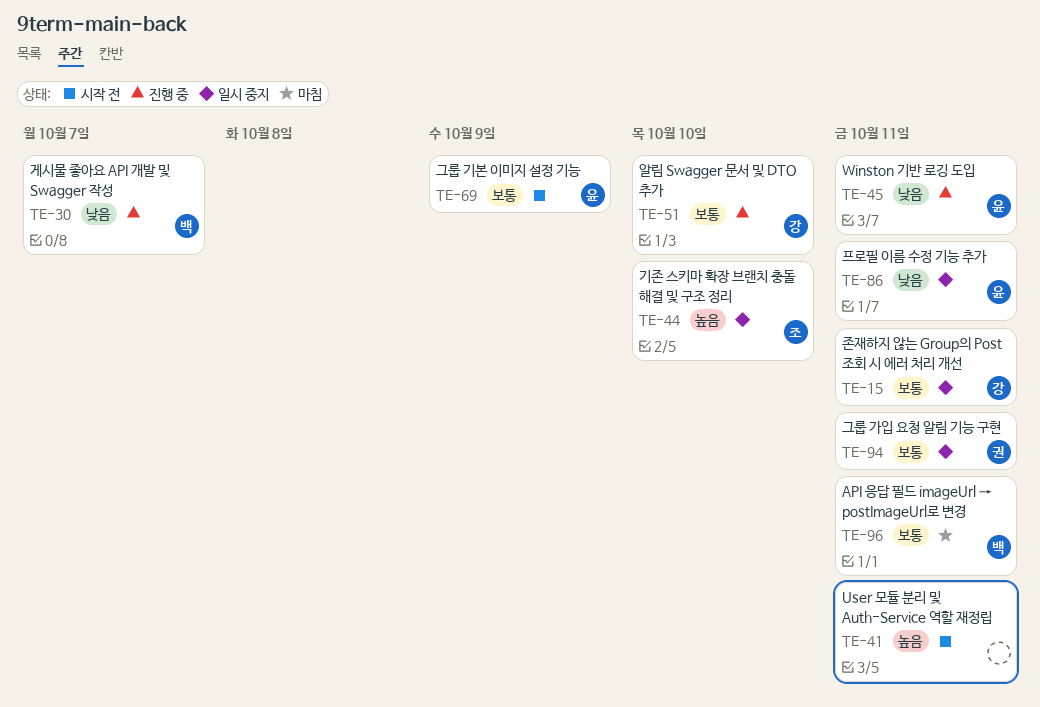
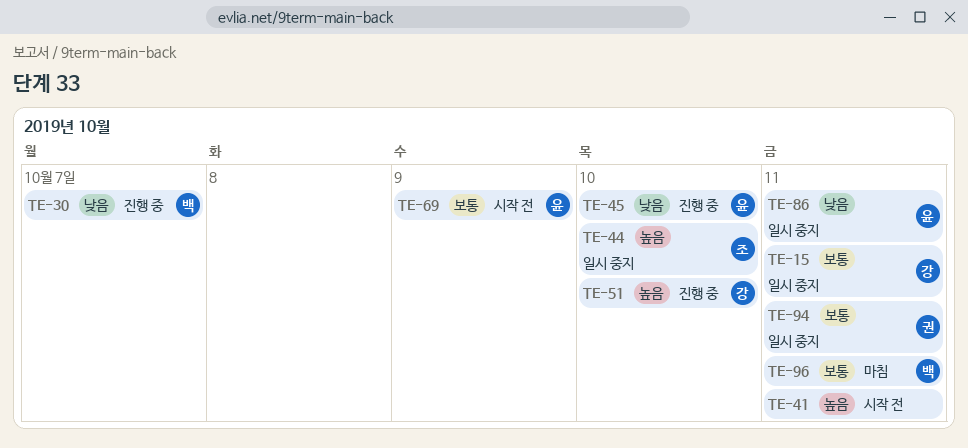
TE-45, due: Oct 11 -> Oct 10
TE-51, priority: 보통 -> 높음

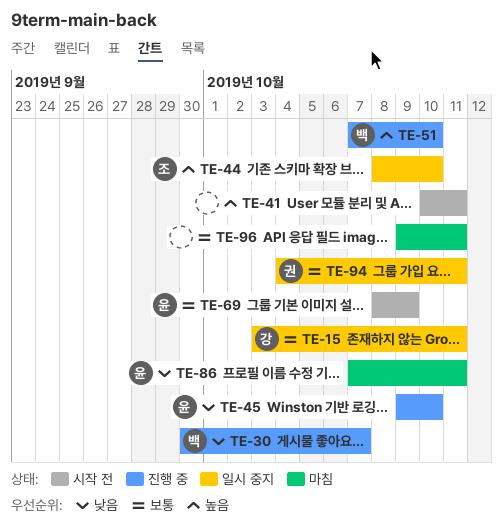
TE-51, owner: 강 -> 백
TE-86, status: 일시 중지 -> 마침
TE-96, owner: 백 -> none

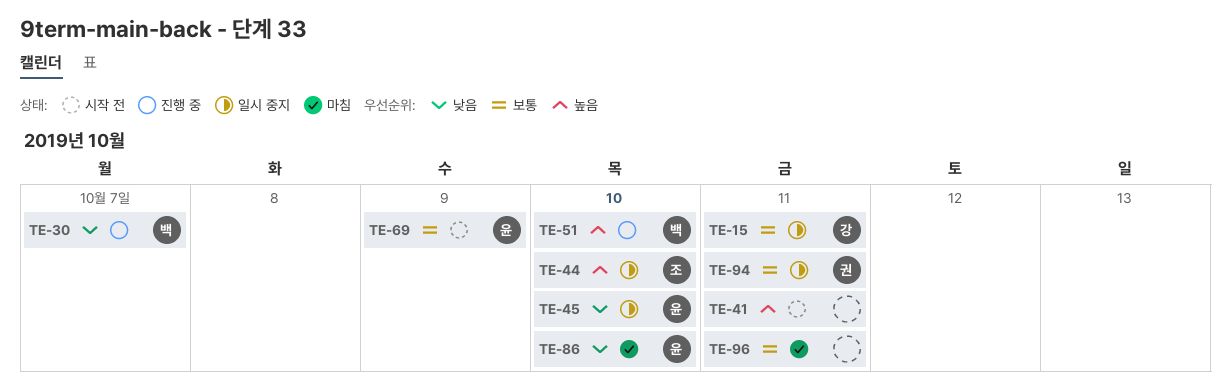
TE-45, status: 진행 중 -> 일시 중지
TE-86, due: Oct 11 -> Oct 10

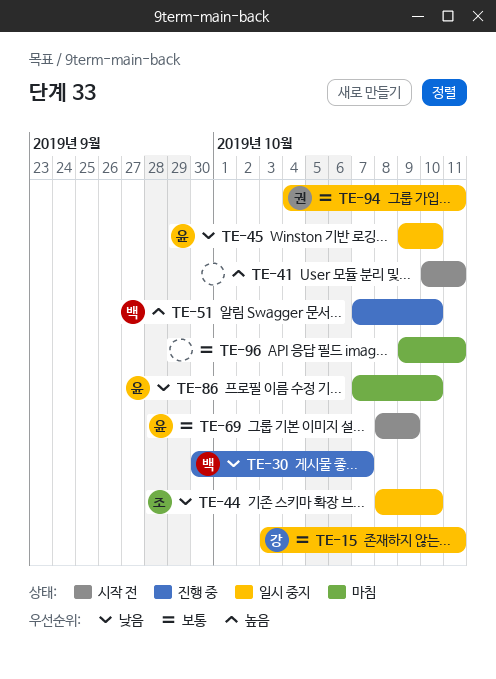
TE-44, priority: 높음 -> 낮음

